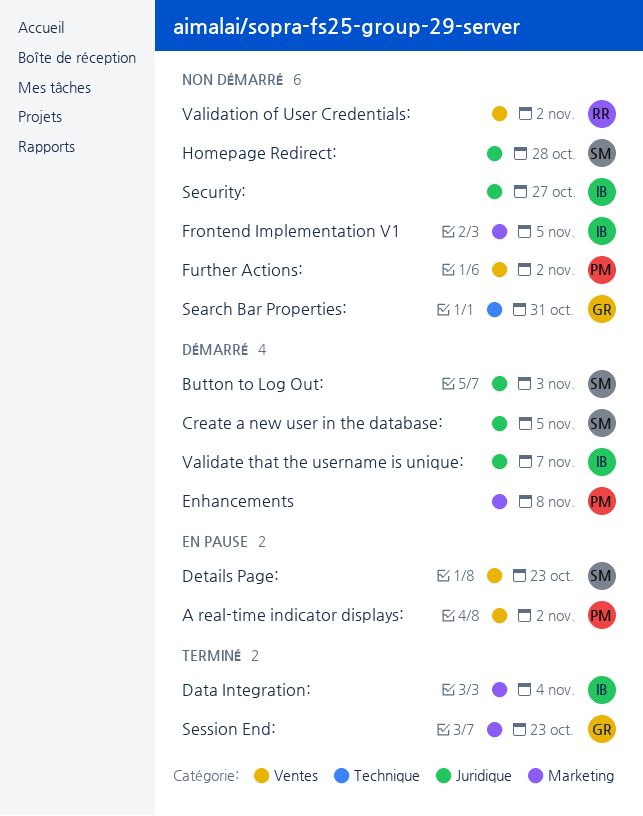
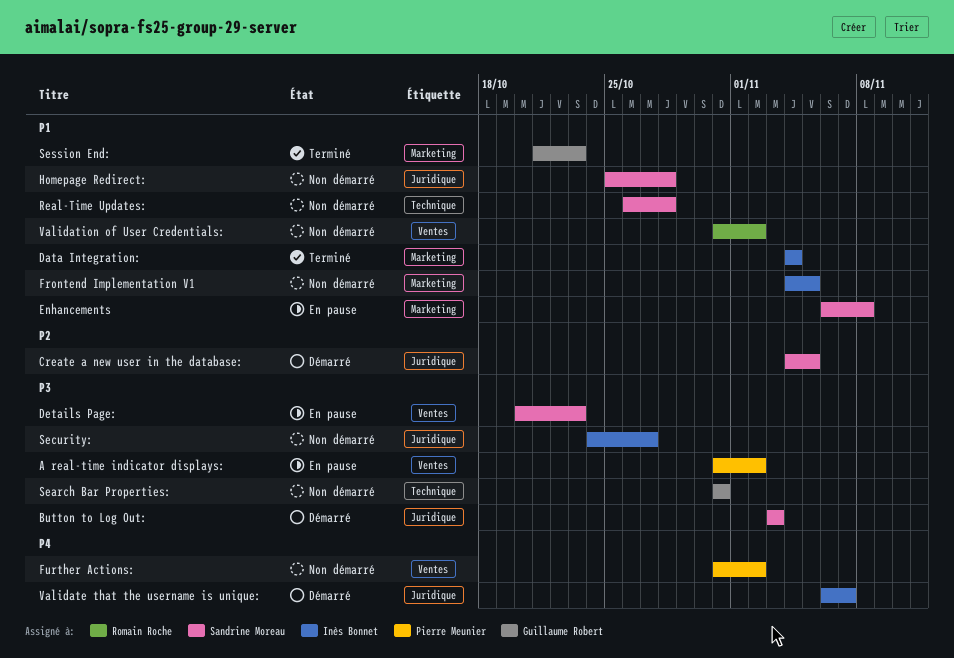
Enhancements, status: Démarré -> En pause
Enhancements, owner: Pierre Meunier -> Sandrine Moreau
Real-Time Updates:: none -> present

